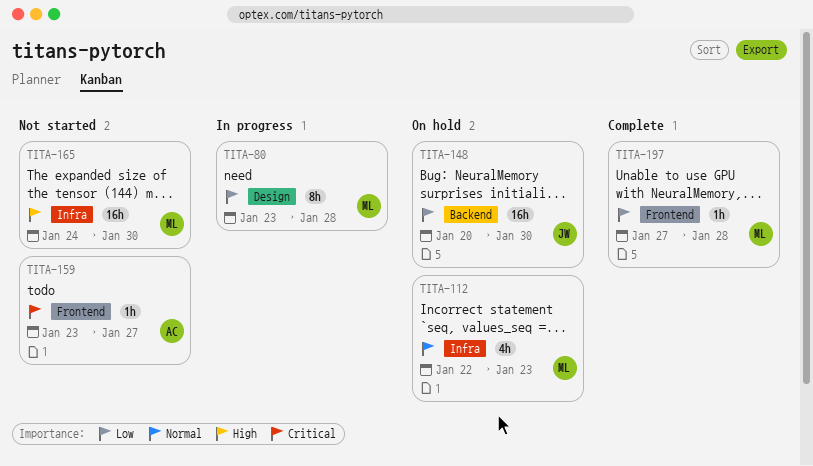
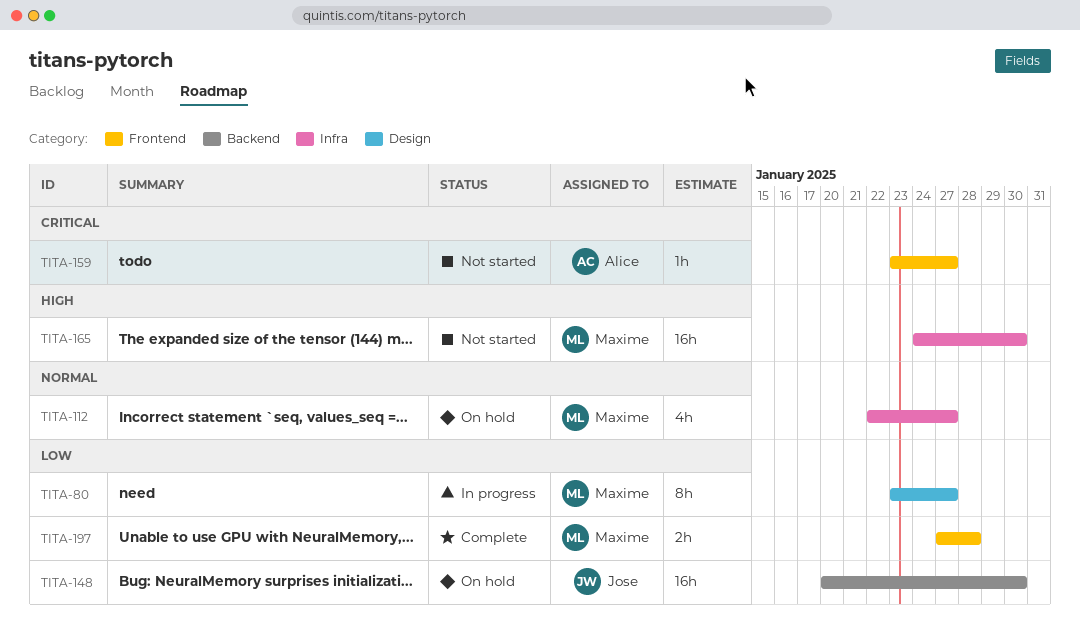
TITA-80, due: Jan 28 -> Jan 27
TITA-112, due: Jan 23 -> Jan 27
TITA-197, estimate: 1h -> 2h

